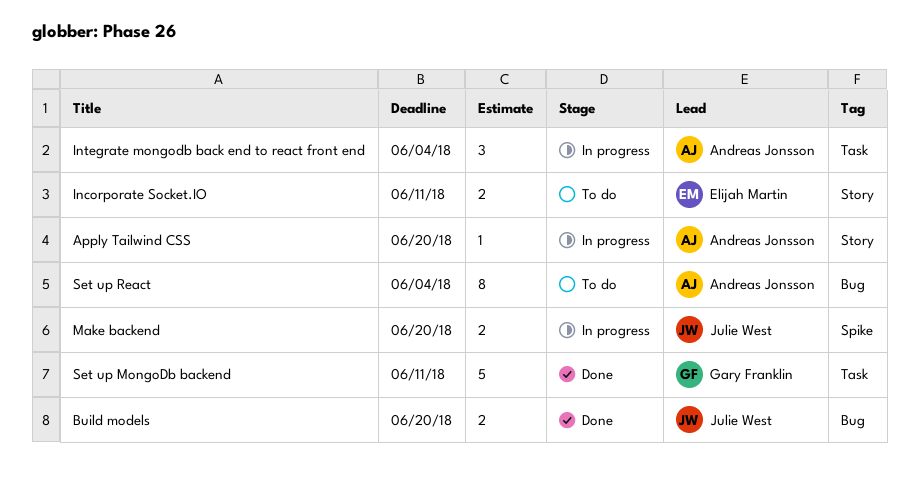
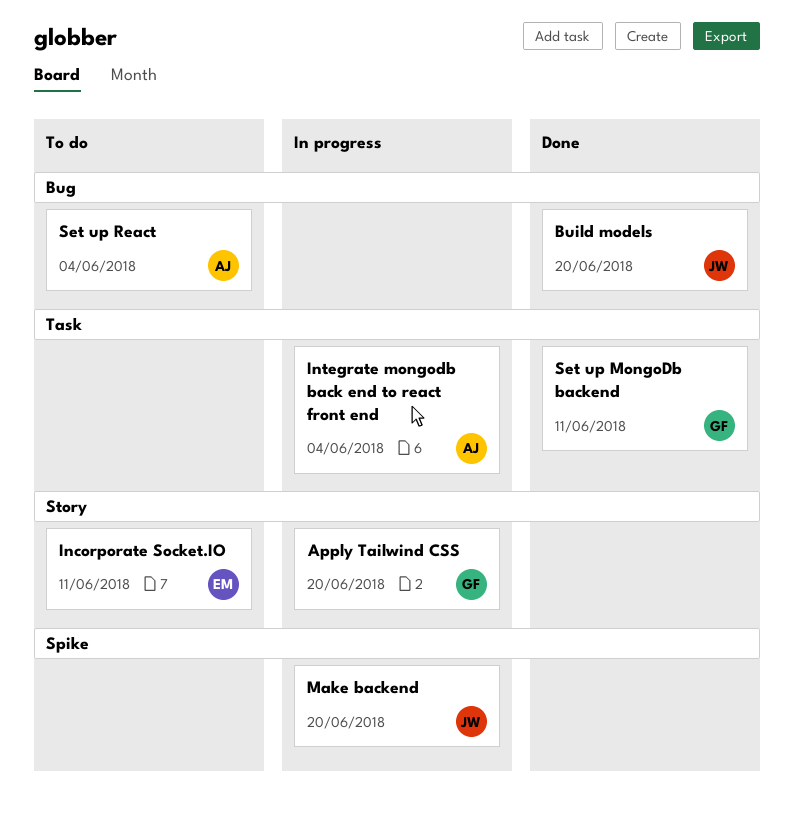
Apply Tailwind CSS, owner: Andreas Jonsson -> Gary Franklin

